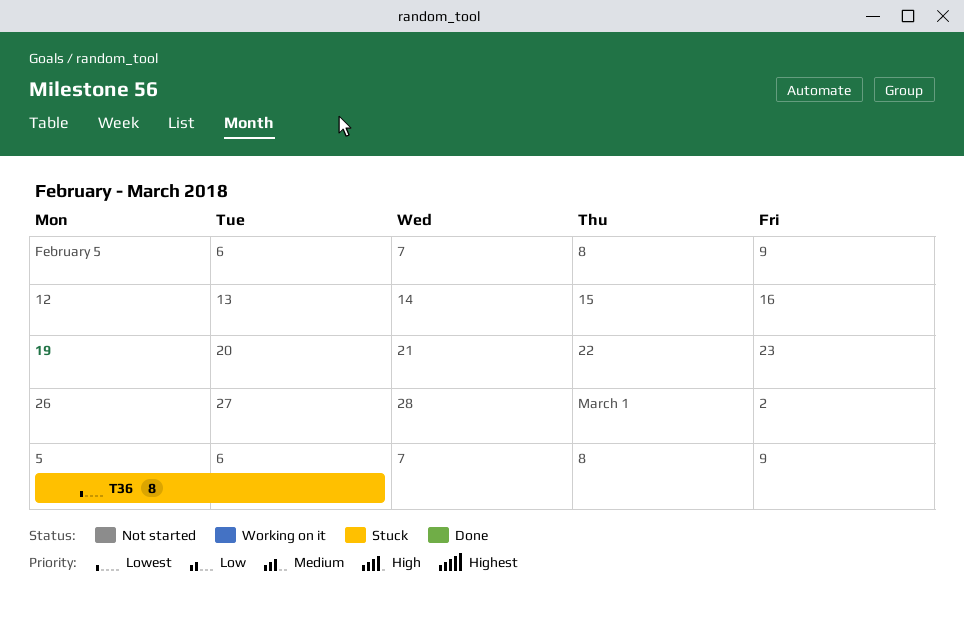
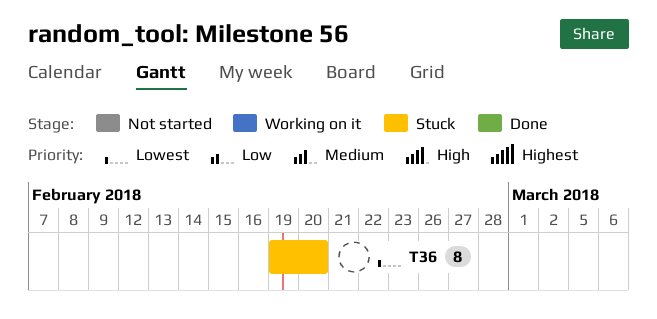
T36, start: Mar 5 -> Feb 19
T36, due: Mar 6 -> Feb 20

